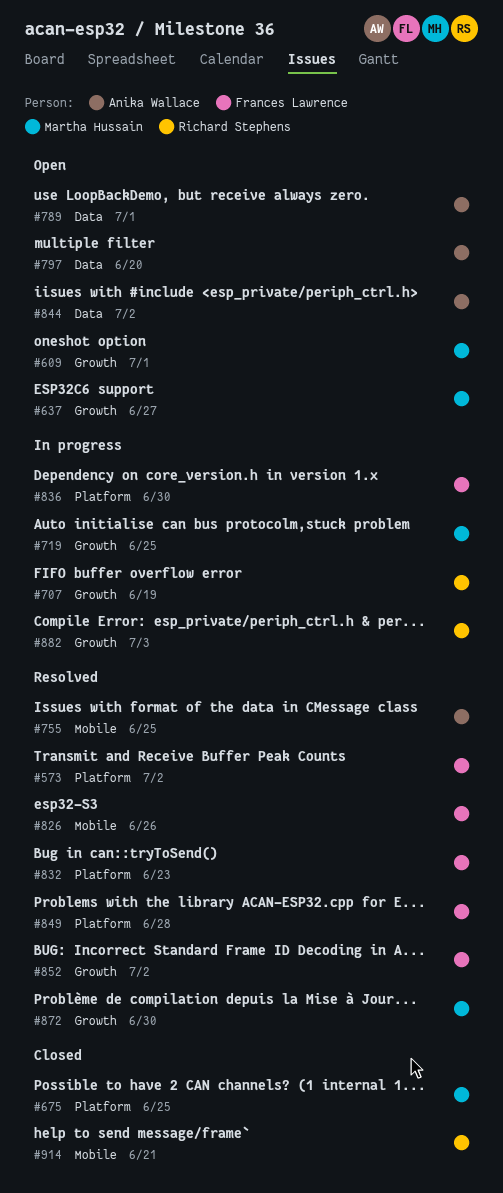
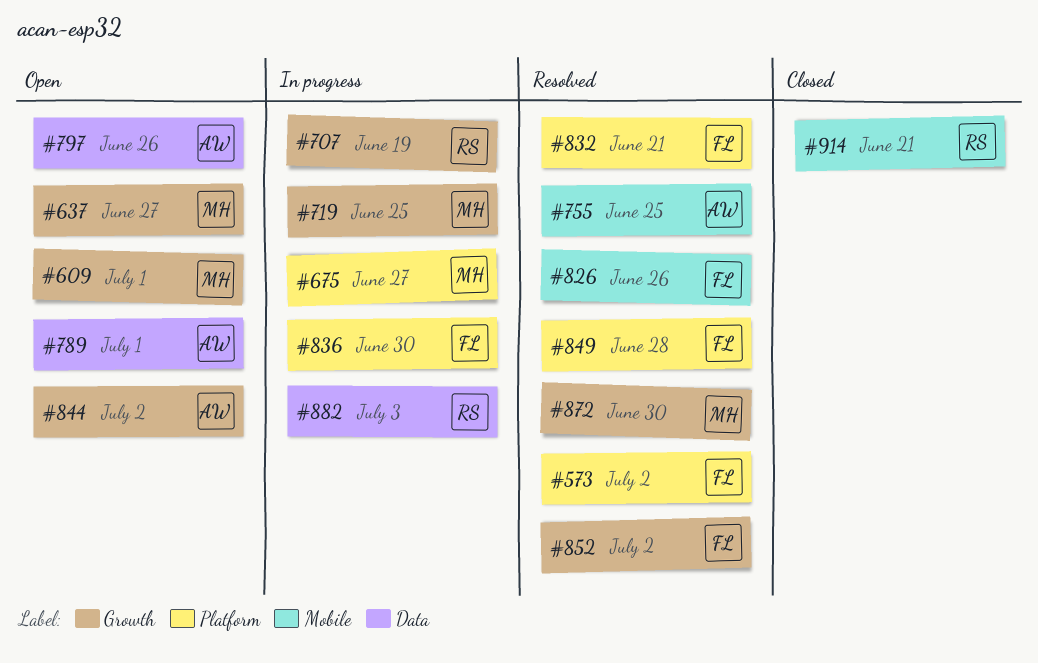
#675, status: Closed -> In progress
#675, due: Jun 25 -> Jun 27
#797, due: Jun 20 -> Jun 26
#832, due: Jun 23 -> Jun 21
#844, label: Data -> Growth
#882, label: Growth -> Data

